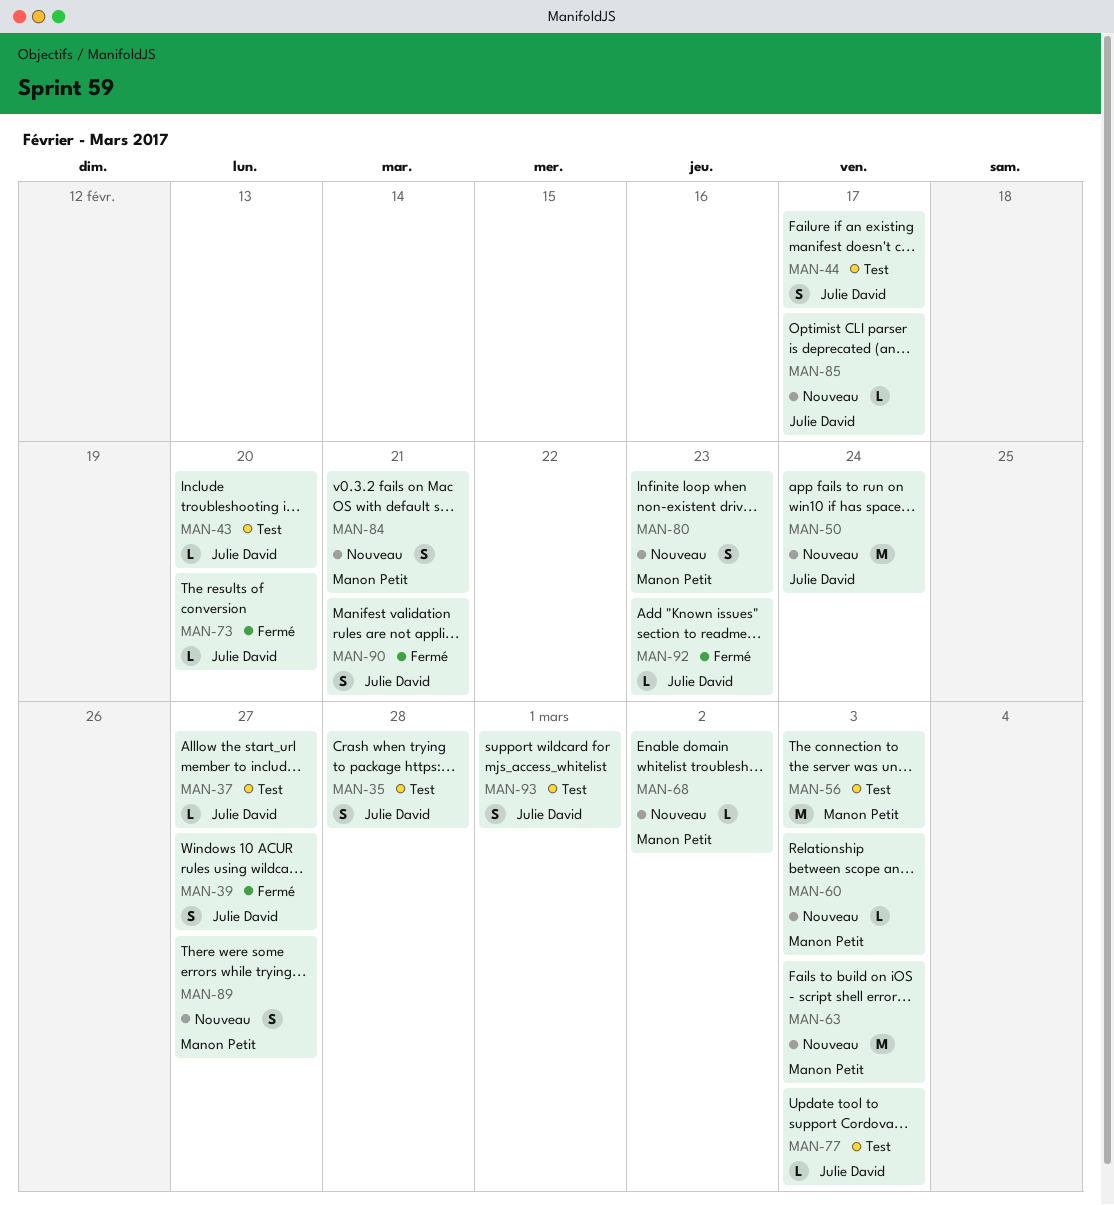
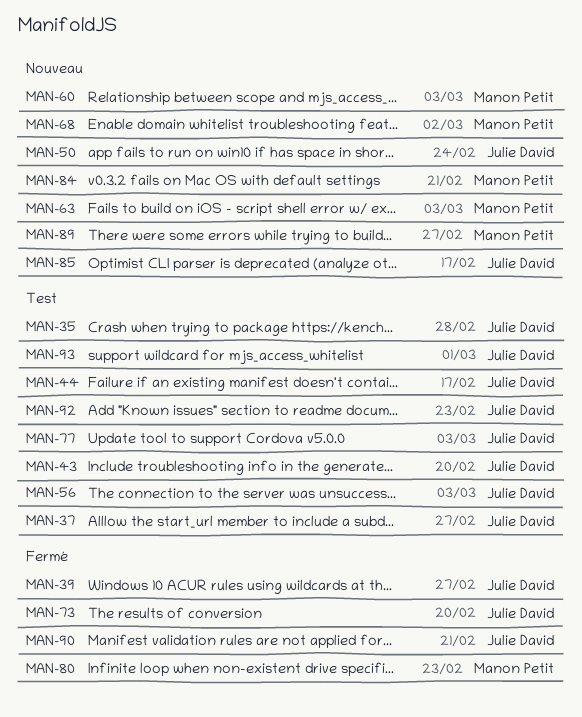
MAN-56, owner: Manon Petit -> Julie David
MAN-80, status: Nouveau -> Fermé
MAN-92, status: Fermé -> Test

